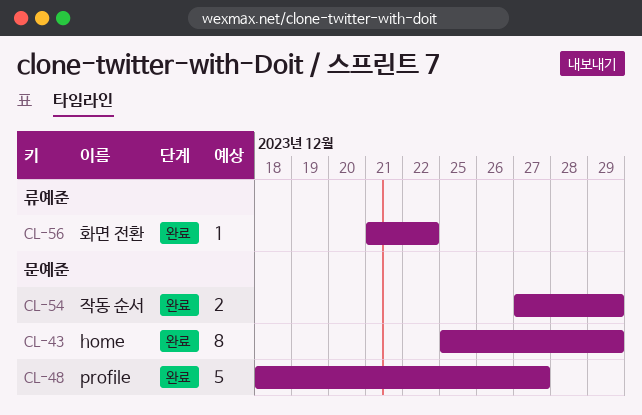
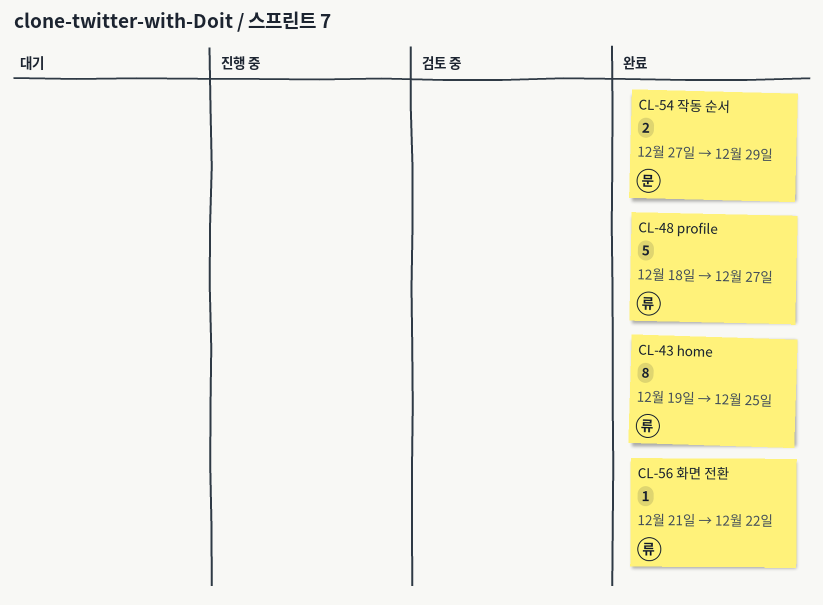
CL-43, owner: 문예준 -> 류예준
CL-43, start: Dec 25 -> Dec 19
CL-43, due: Dec 29 -> Dec 25
CL-48, owner: 문예준 -> 류예준

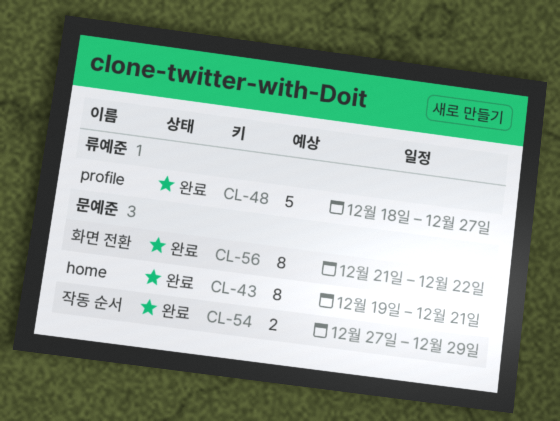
CL-43, owner: 류예준 -> 문예준
CL-43, due: Dec 25 -> Dec 21
CL-56, owner: 류예준 -> 문예준
CL-56, estimate: 1 -> 8

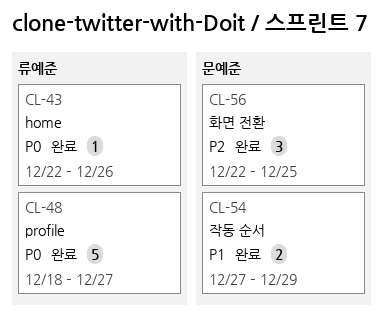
CL-43, owner: 문예준 -> 류예준
CL-43, estimate: 8 -> 1
CL-43, start: Dec 19 -> Dec 22
CL-43, due: Dec 21 -> Dec 26
CL-56, estimate: 8 -> 3
CL-56, start: Dec 21 -> Dec 22
CL-56, due: Dec 22 -> Dec 25

